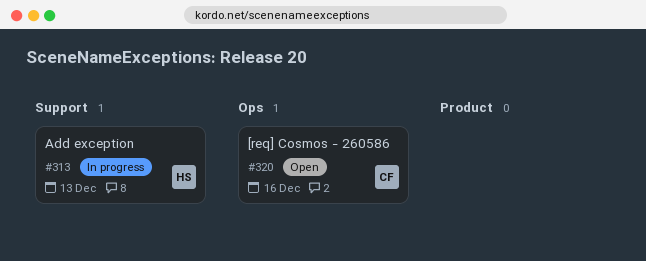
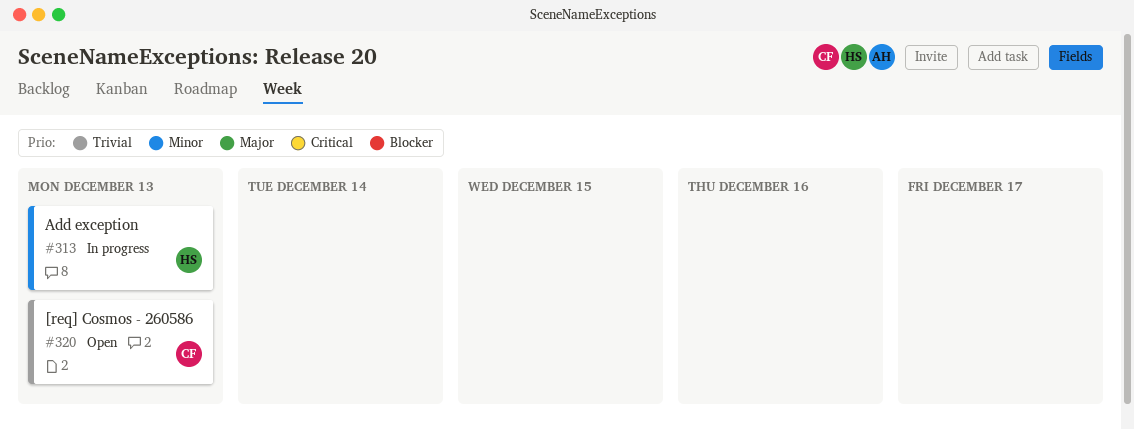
#320, due: Dec 16 -> Dec 13

